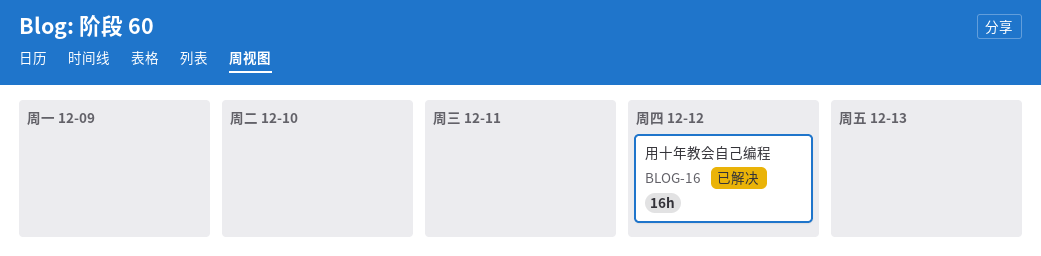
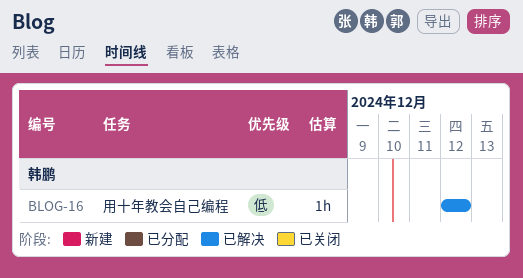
BLOG-16, estimate: 16h -> 1h

